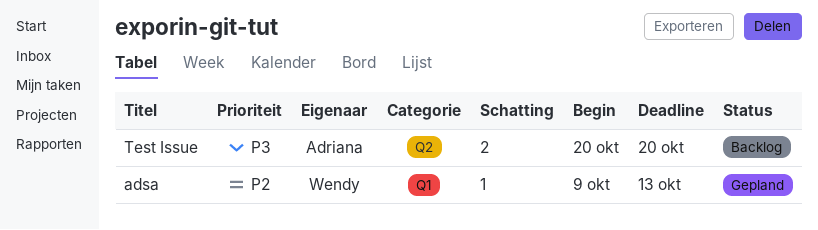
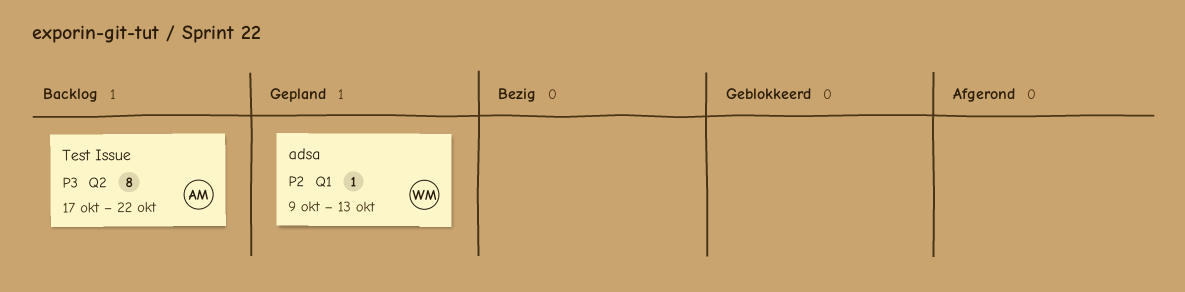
Test Issue, estimate: 2 -> 8
Test Issue, start: Oct 20 -> Oct 17
Test Issue, due: Oct 20 -> Oct 22

